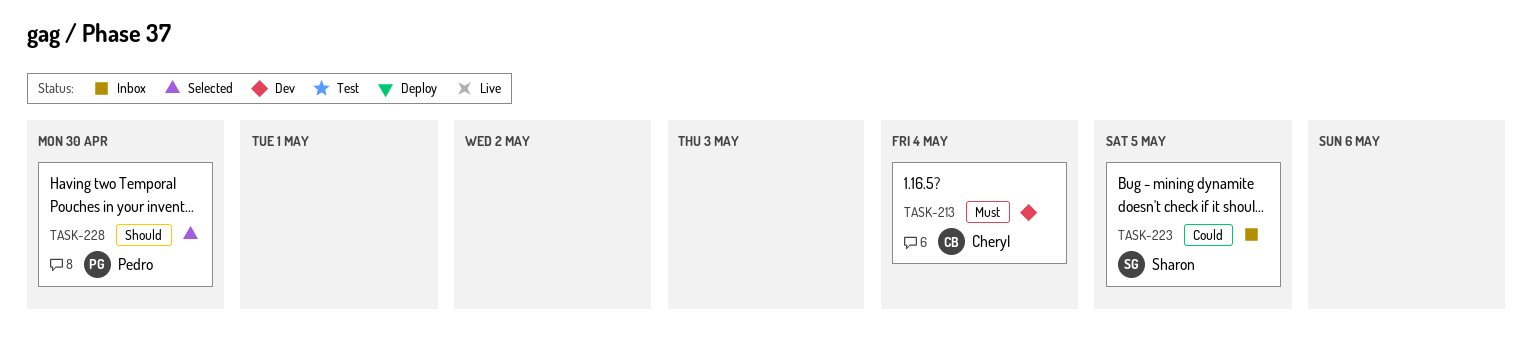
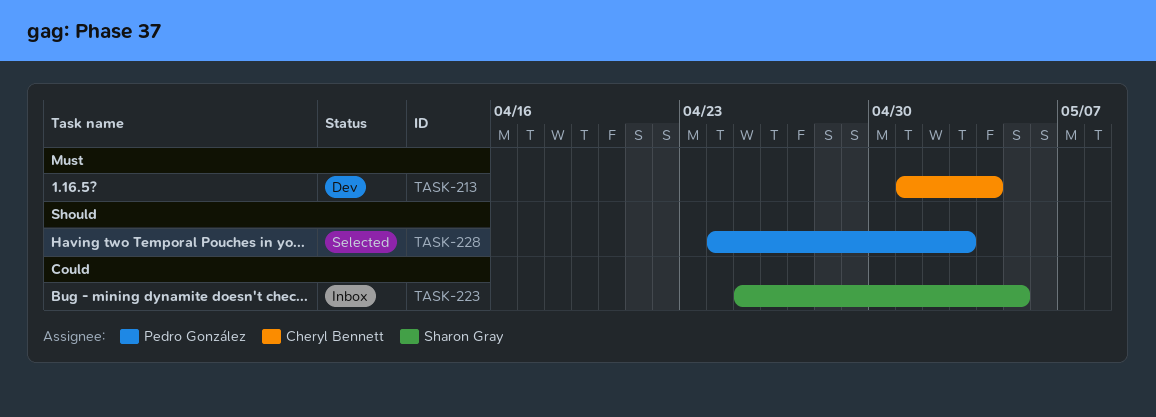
TASK-228, due: Apr 30 -> May 3

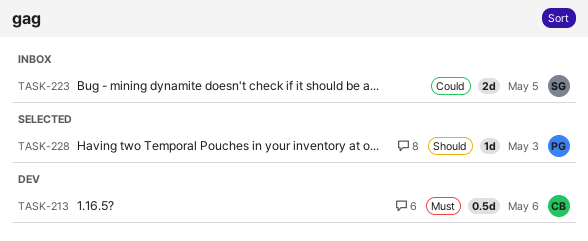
TASK-213, due: May 4 -> May 6

